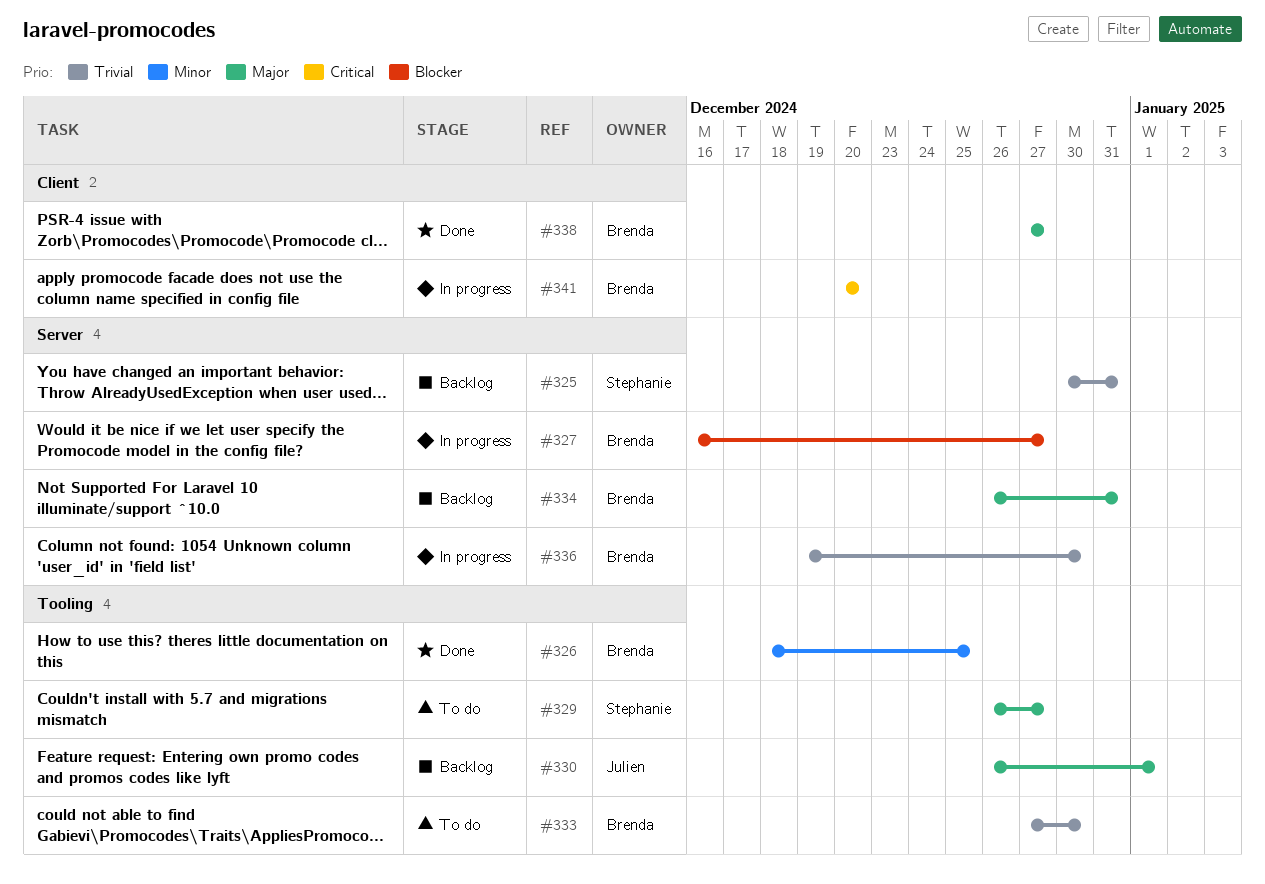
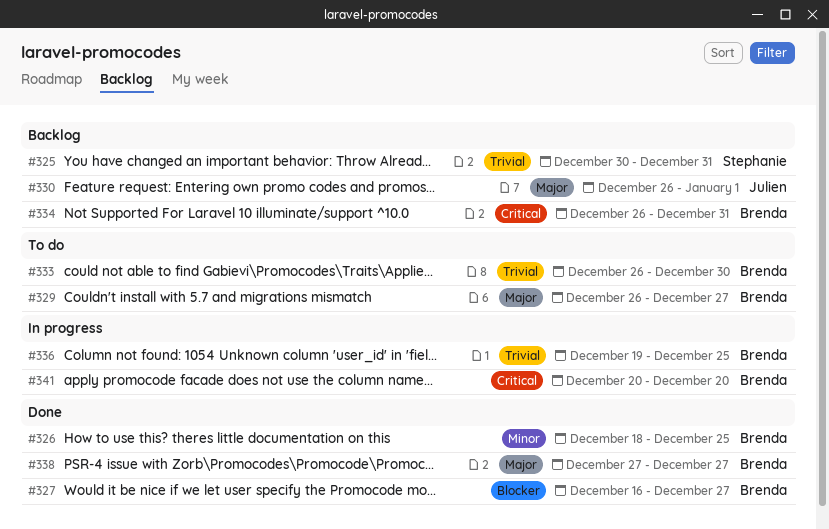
#327, status: In progress -> Done
#329, owner: Stephanie -> Brenda
#333, start: Dec 27 -> Dec 26
#334, priority: Major -> Critical
#336, due: Dec 30 -> Dec 25

